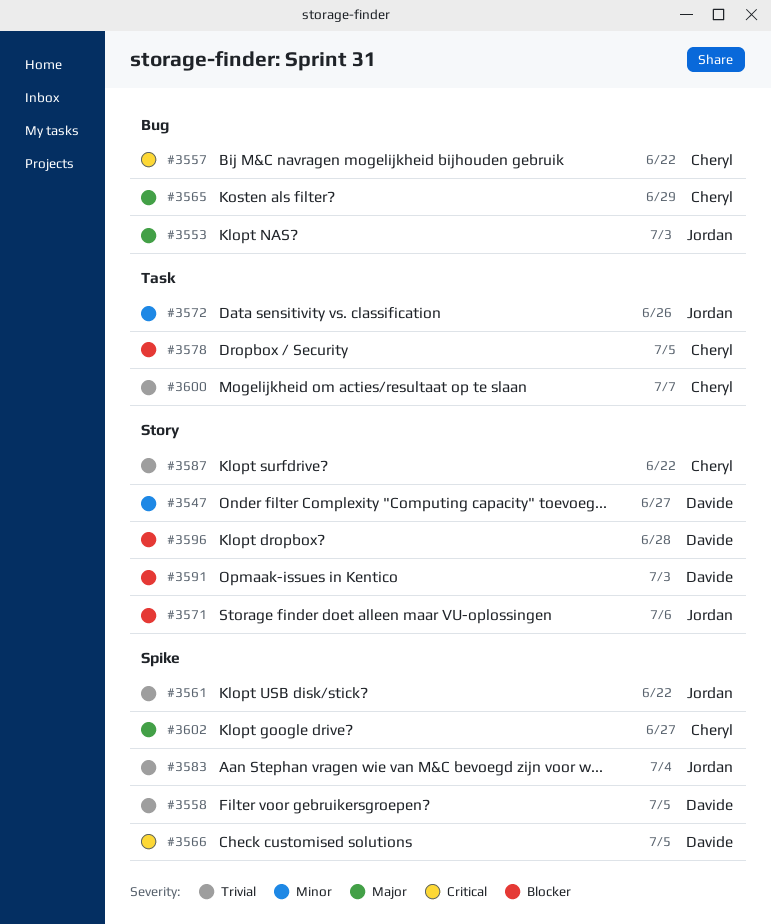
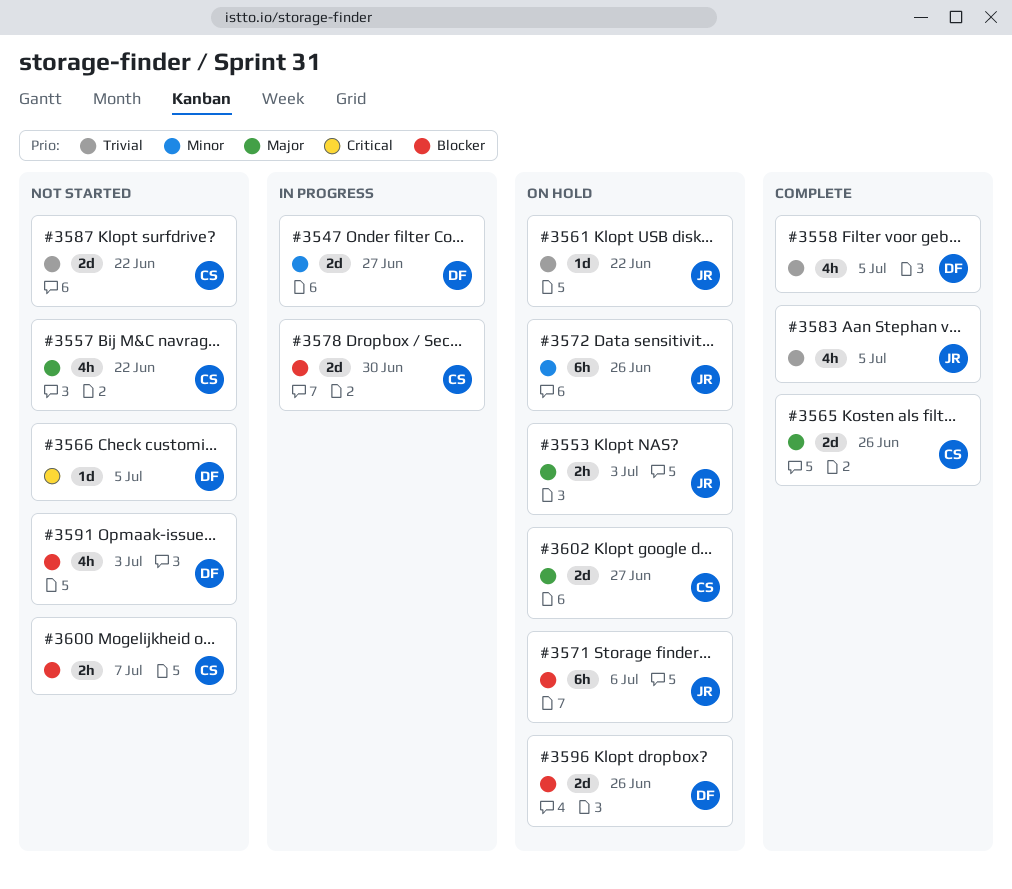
#3557, priority: Critical -> Major
#3565, due: Jun 29 -> Jun 26
#3578, due: Jul 5 -> Jun 30
#3583, due: Jul 4 -> Jul 5
#3596, due: Jun 28 -> Jun 26
#3600, priority: Trivial -> Blocker

